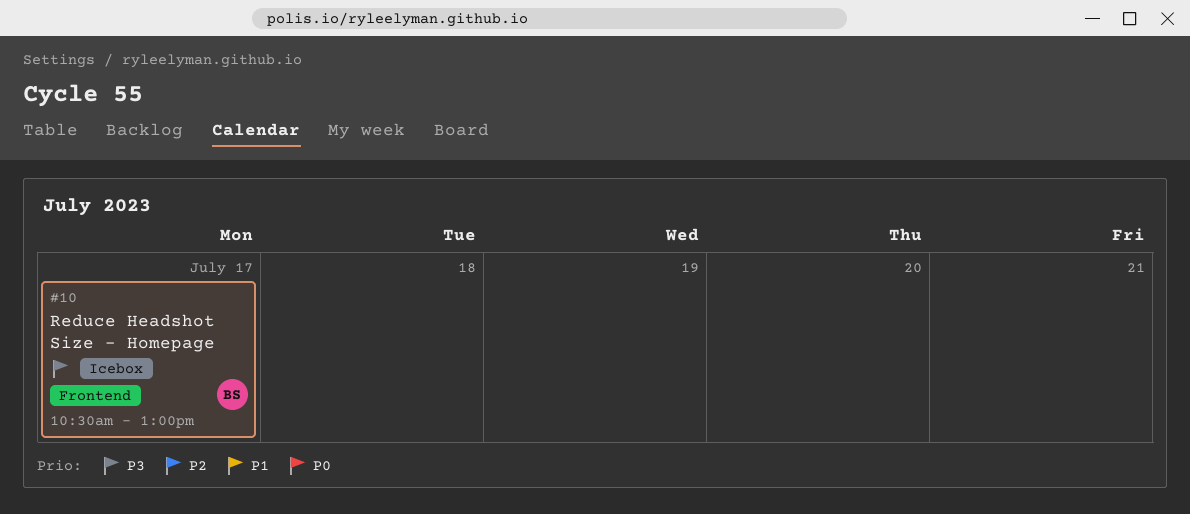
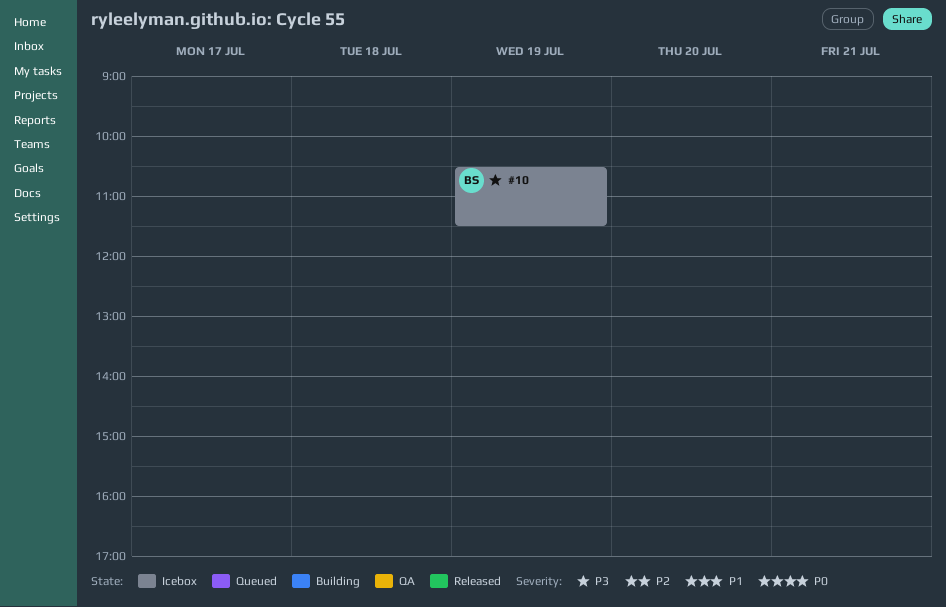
#10, day: Jul 17 -> Jul 19
#10, ends: 13:00 -> 11:30

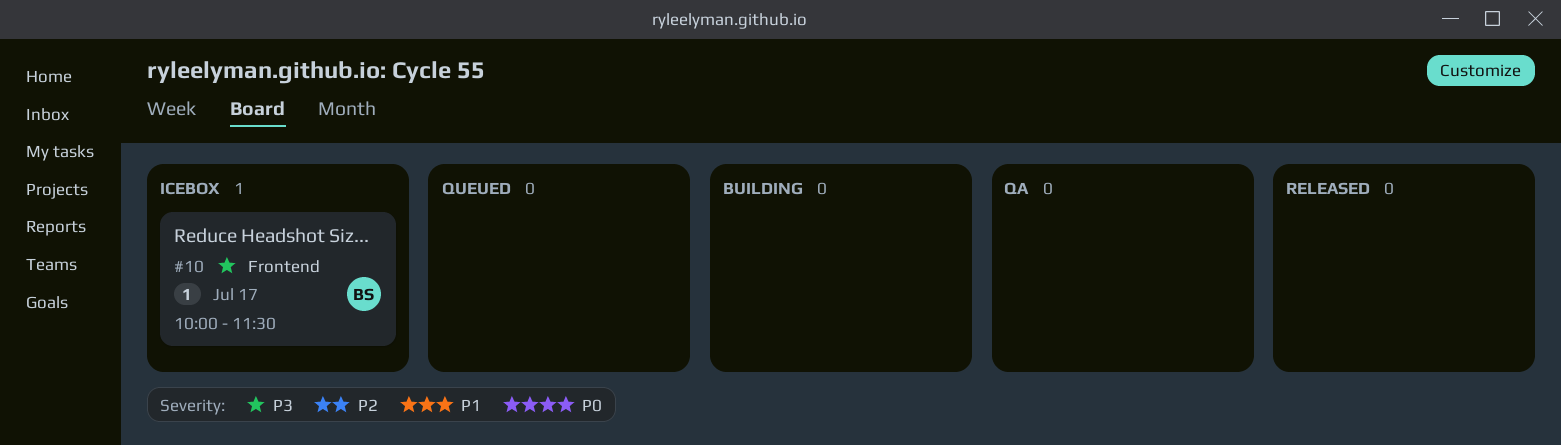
#10, day: Jul 19 -> Jul 17
#10, begins: 10:30 -> 10:00

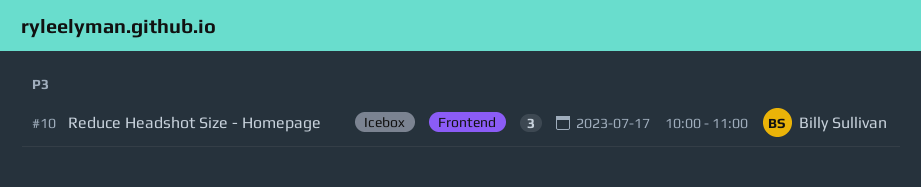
#10, estimate: 1 -> 3
#10, ends: 11:30 -> 11:00

